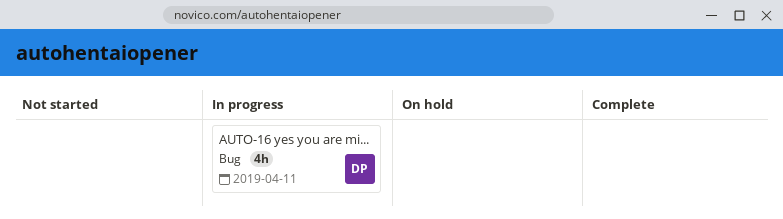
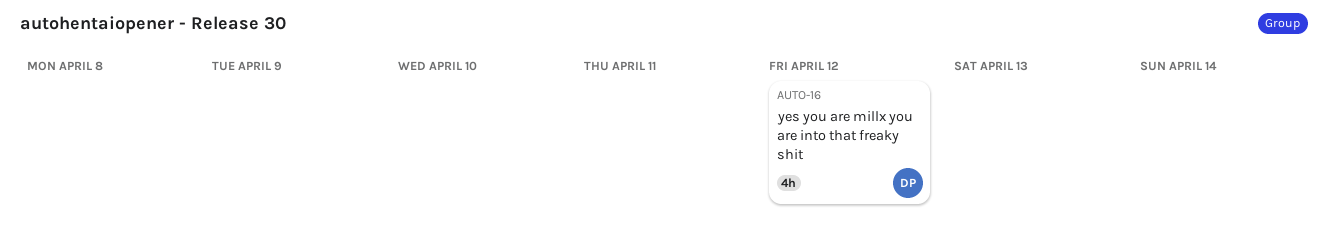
AUTO-16, due: Apr 11 -> Apr 12

